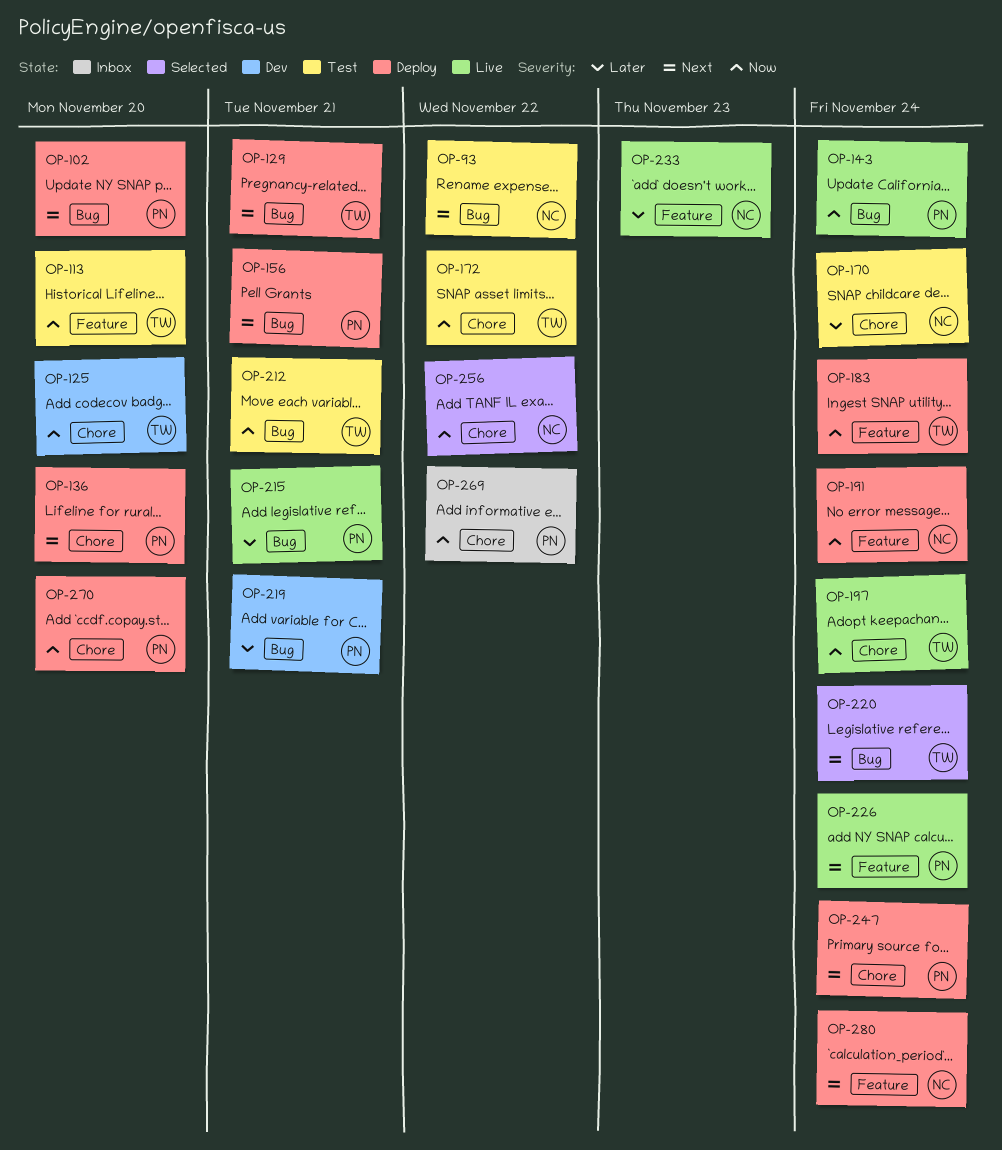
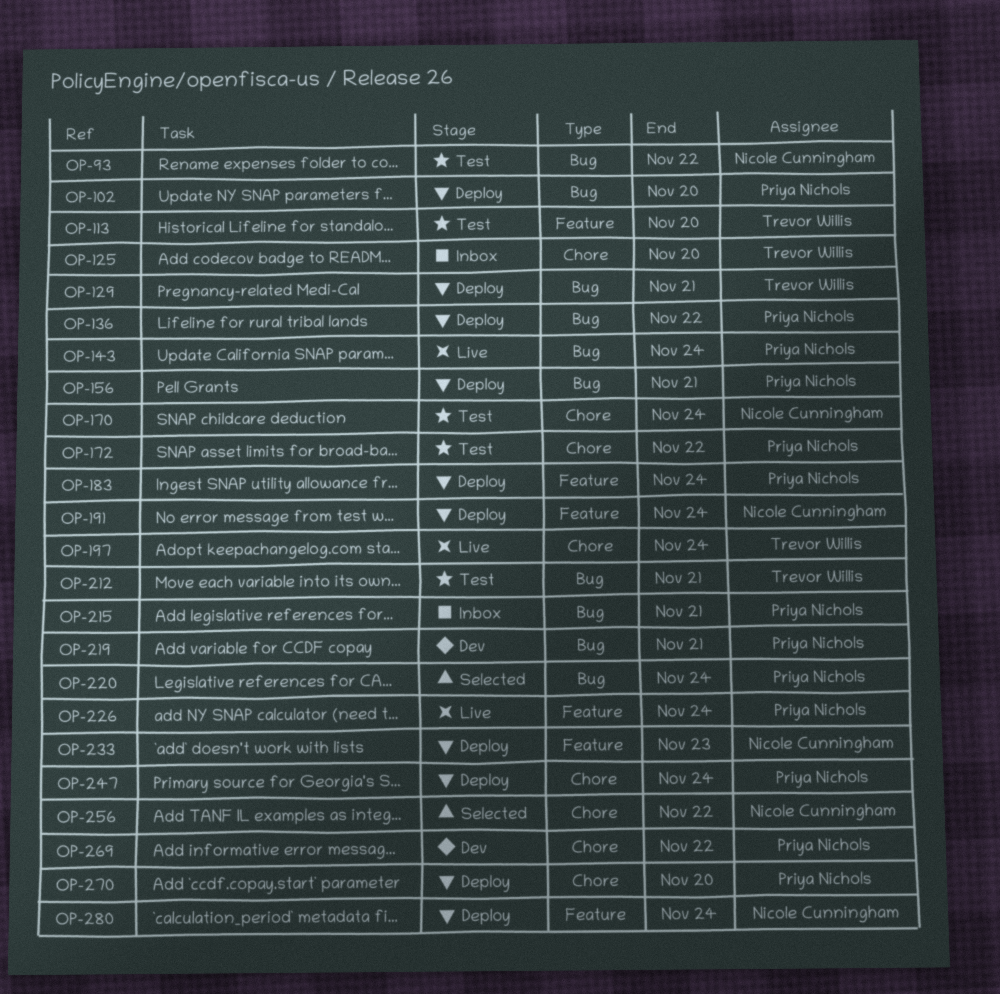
OP-125, status: Dev -> Inbox
OP-136, label: Chore -> Bug
OP-136, due: Nov 20 -> Nov 22
OP-172, owner: Trevor Willis -> Priya Nichols
OP-183, owner: Trevor Willis -> Priya Nichols
OP-215, status: Live -> Inbox
OP-220, owner: Trevor Willis -> Priya Nichols
OP-233, status: Live -> Deploy
OP-269, status: Inbox -> Dev

